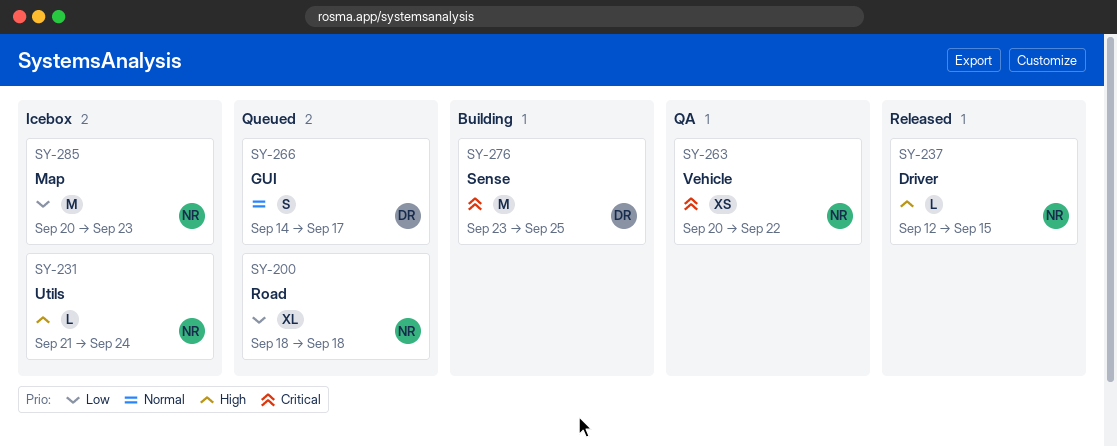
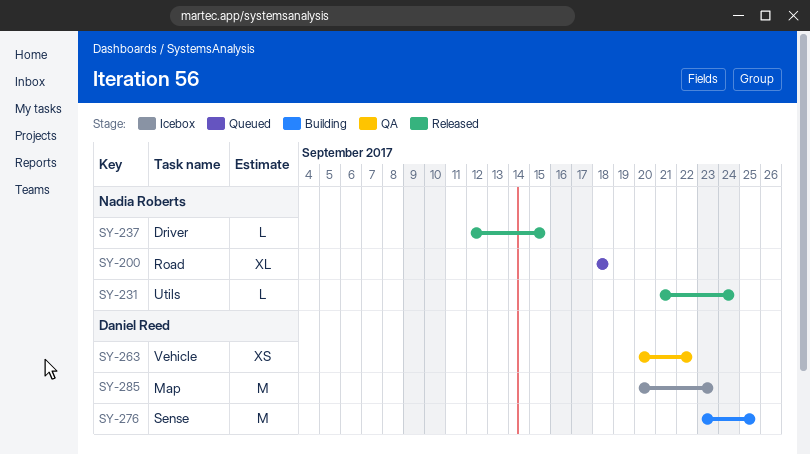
SY-231, status: Icebox -> Released
SY-263, owner: Nadia Roberts -> Daniel Reed
SY-266: present -> none
SY-285, owner: Nadia Roberts -> Daniel Reed

